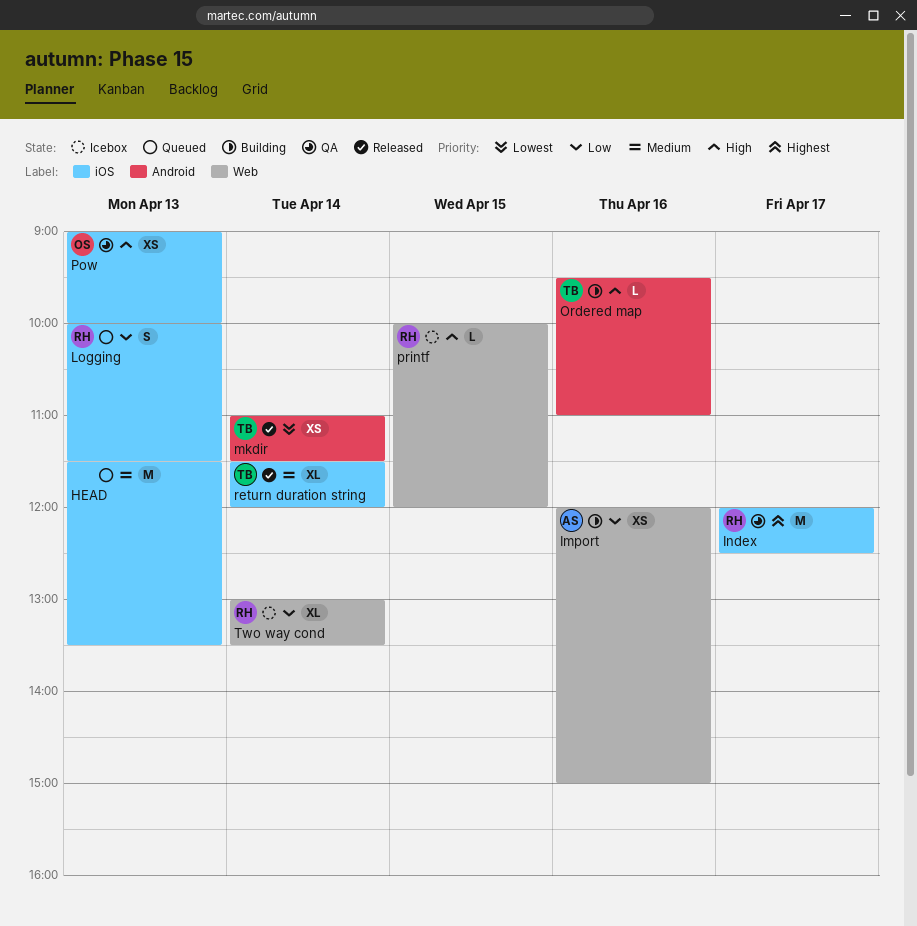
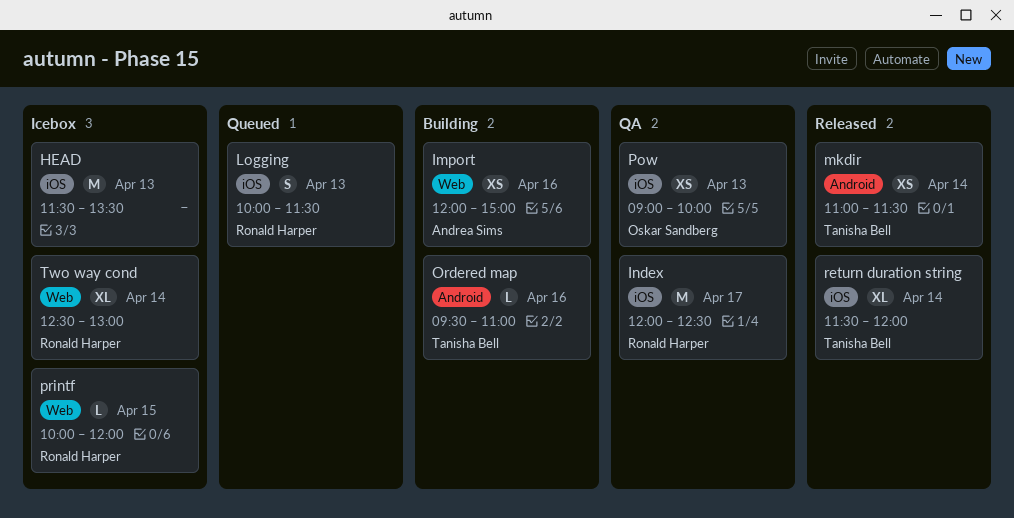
HEAD, status: Queued -> Icebox
Two way cond, begins: 13:00 -> 12:30
Two way cond, ends: 13:30 -> 13:00

